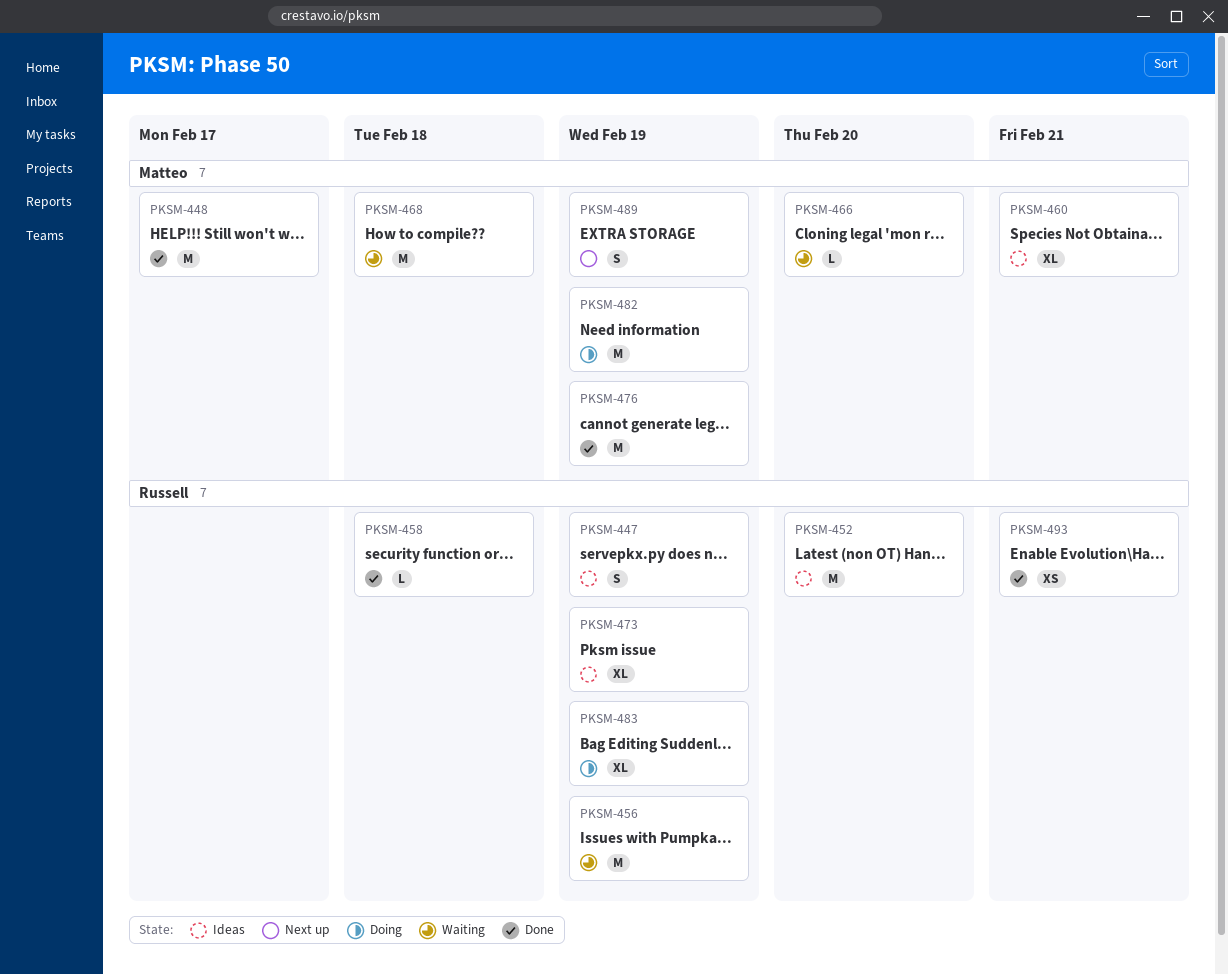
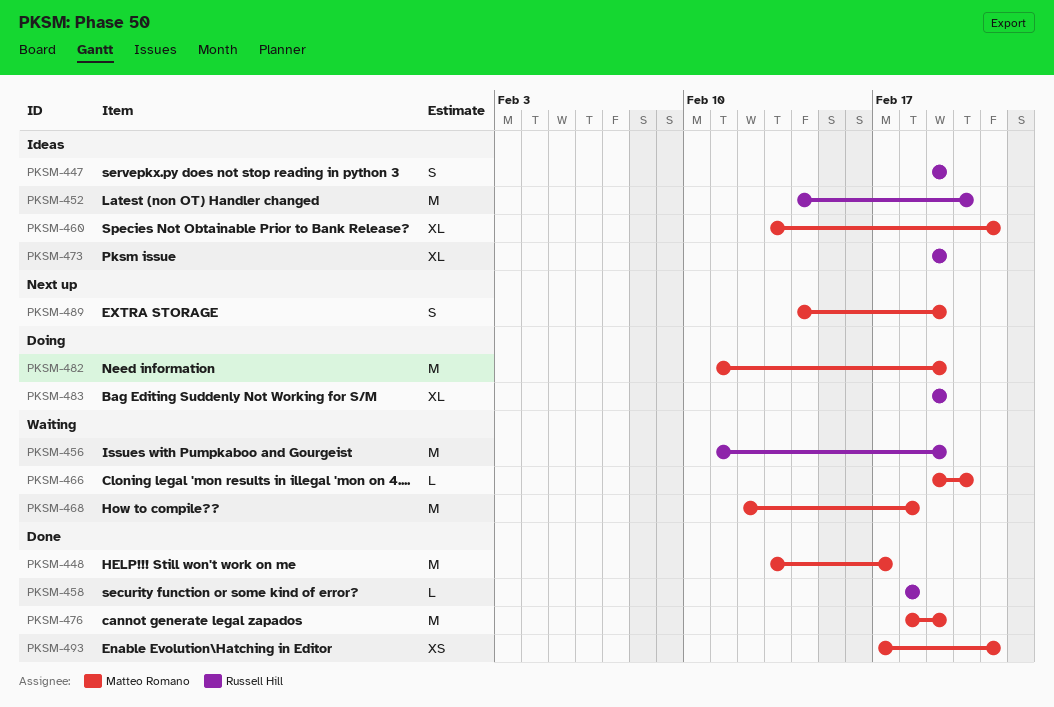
PKSM-493, owner: Russell Hill -> Matteo Romano

